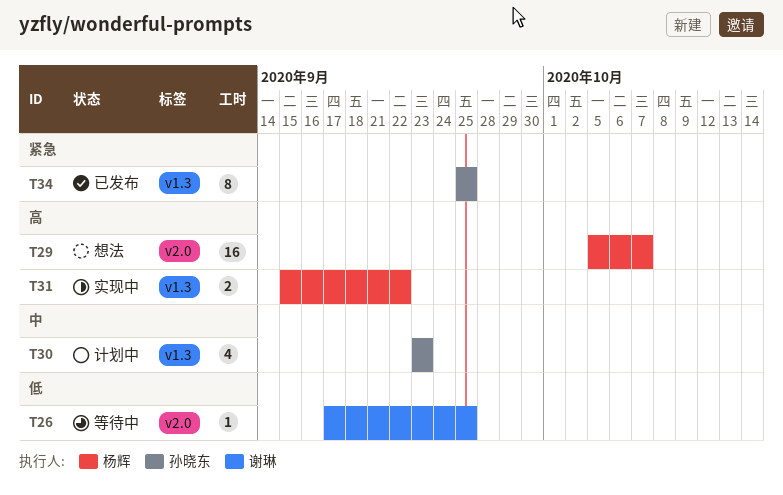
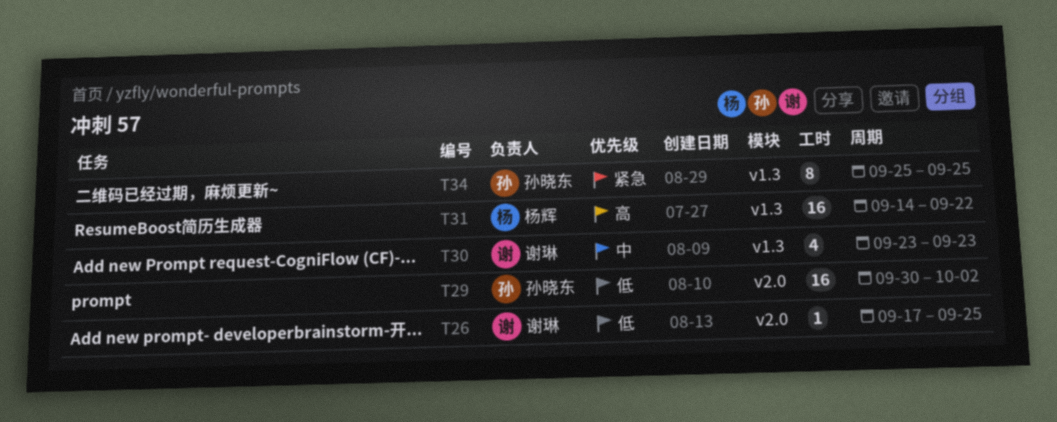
T29, owner: 杨辉 -> 孙晓东
T29, priority: 高 -> 低
T29, start: Oct 5 -> Sep 30
T29, due: Oct 7 -> Oct 2
T30, owner: 孙晓东 -> 谢琳
T31, estimate: 2 -> 16
T31, start: Sep 15 -> Sep 14

